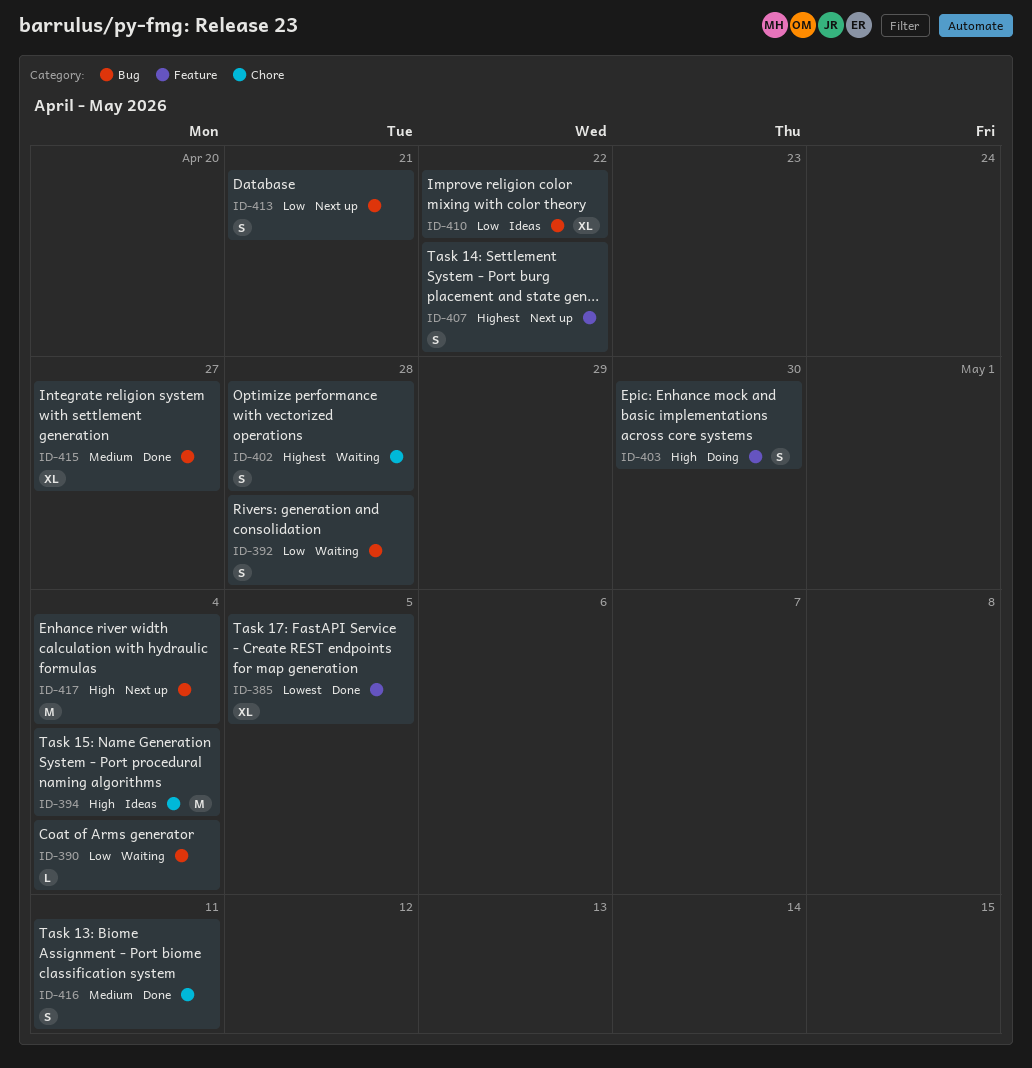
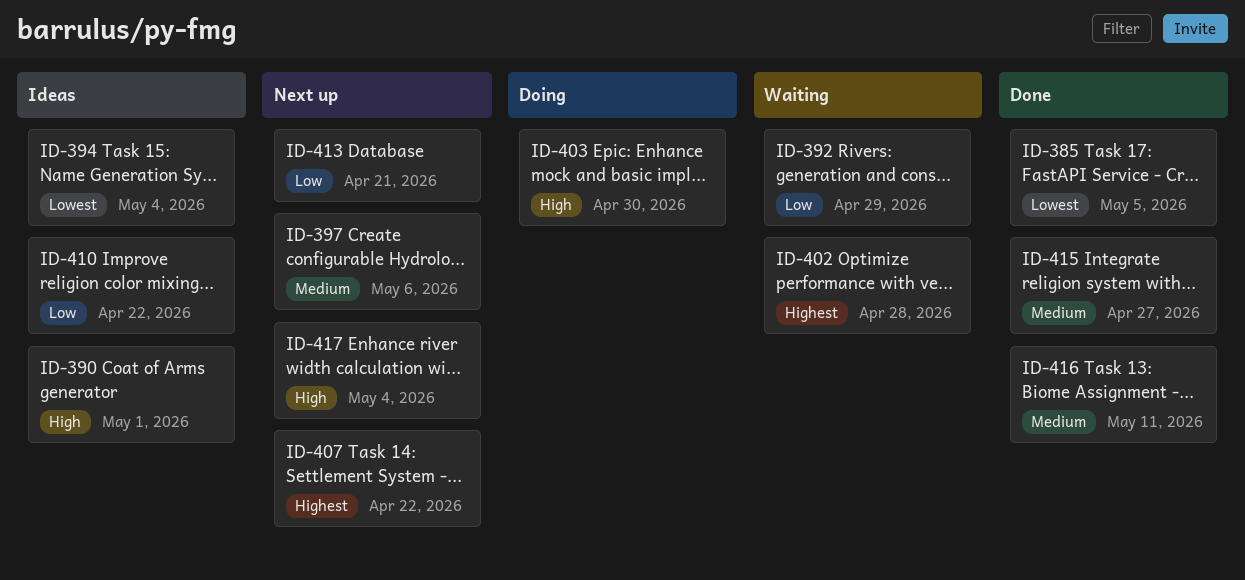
ID-390, status: Waiting -> Ideas
ID-390, priority: Low -> High
ID-390, due: May 4 -> May 1
ID-392, due: Apr 28 -> Apr 29
ID-394, priority: High -> Lowest
ID-397: none -> present

